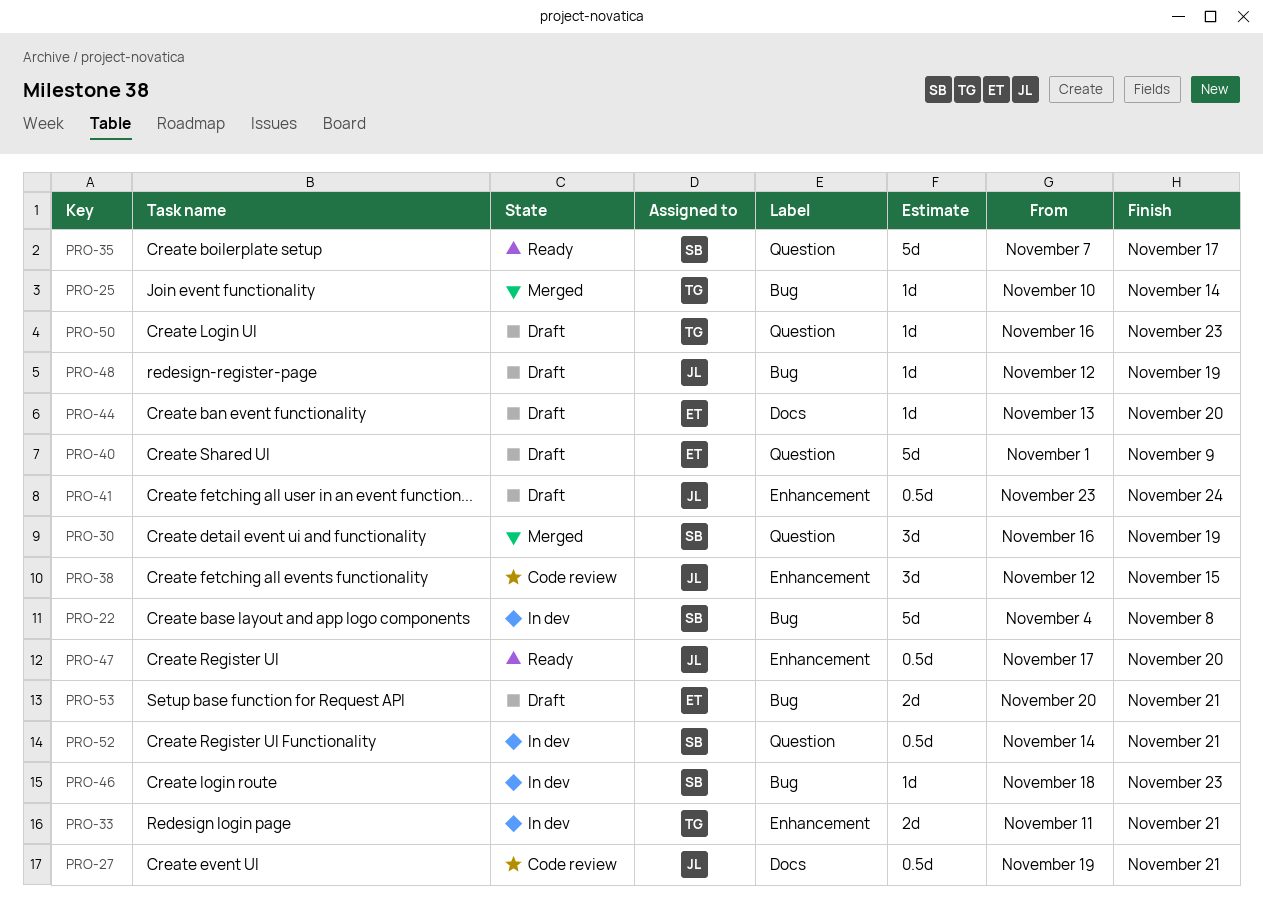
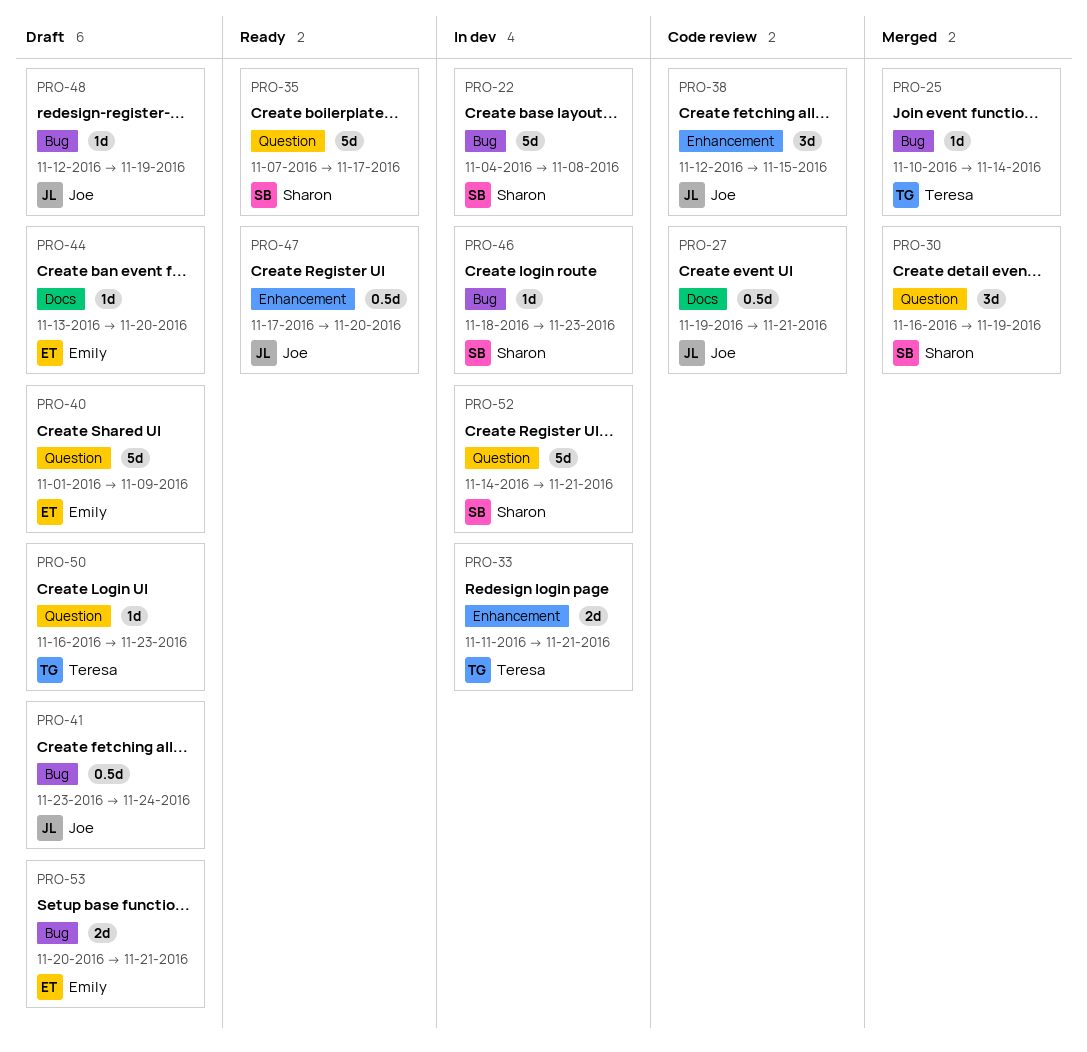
PRO-41, label: Enhancement -> Bug
PRO-52, estimate: 0.5d -> 5d

